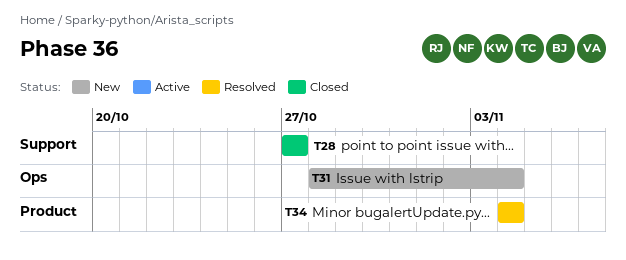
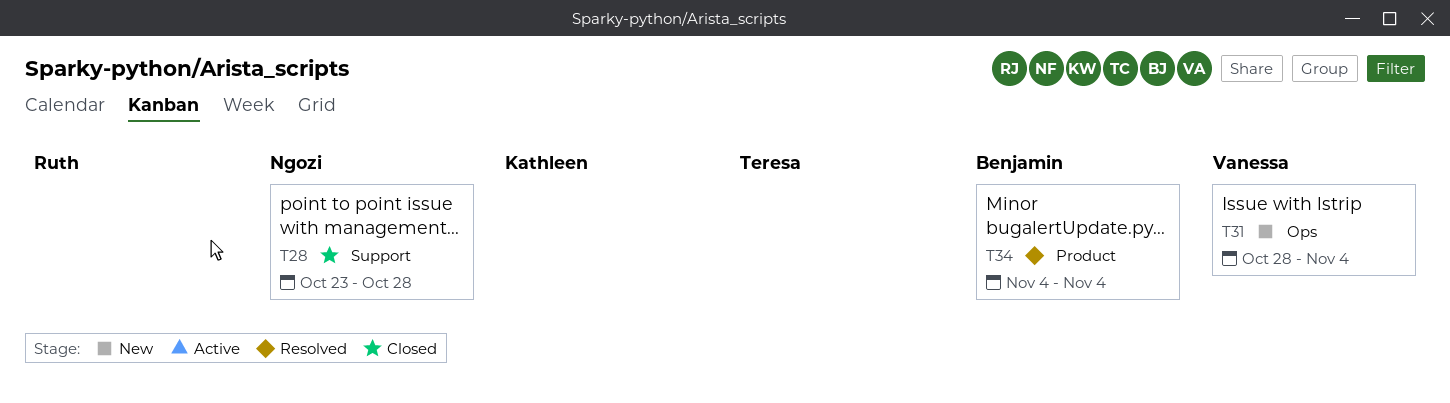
T28, start: Oct 27 -> Oct 23
T28, due: Oct 27 -> Oct 28

